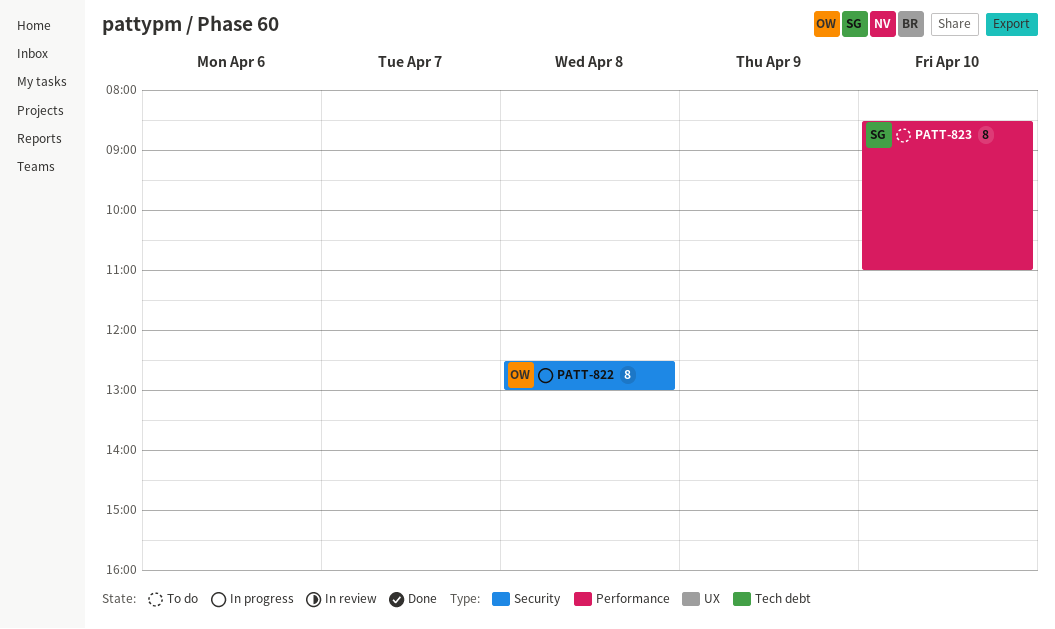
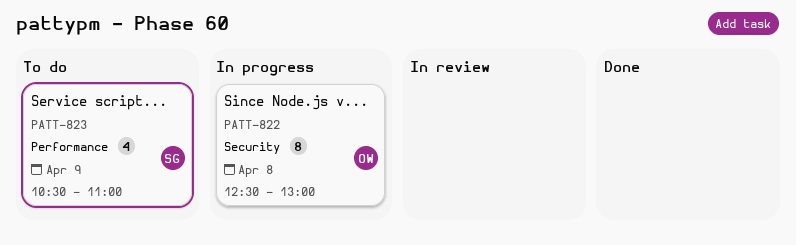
PATT-823, estimate: 8 -> 4
PATT-823, day: Apr 10 -> Apr 9
PATT-823, begins: 08:30 -> 10:30

